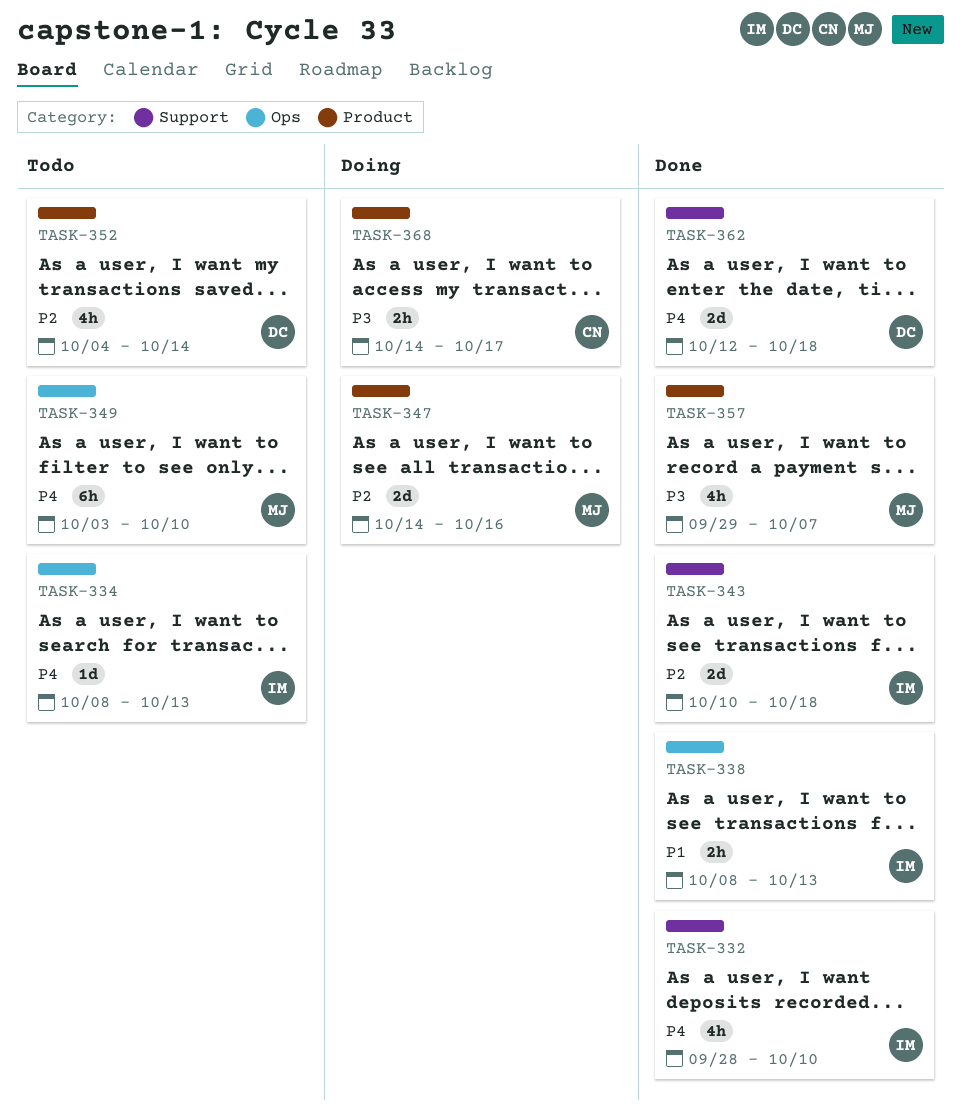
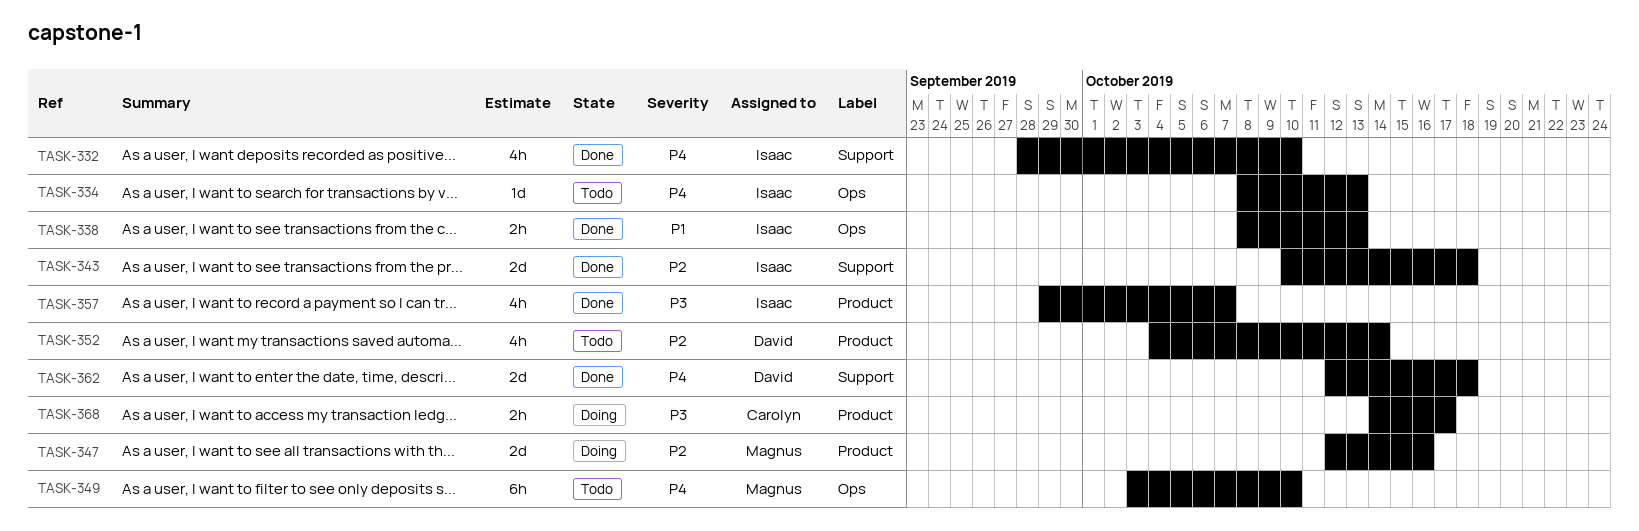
TASK-347, start: Oct 14 -> Oct 12
TASK-357, owner: Magnus -> Isaac

